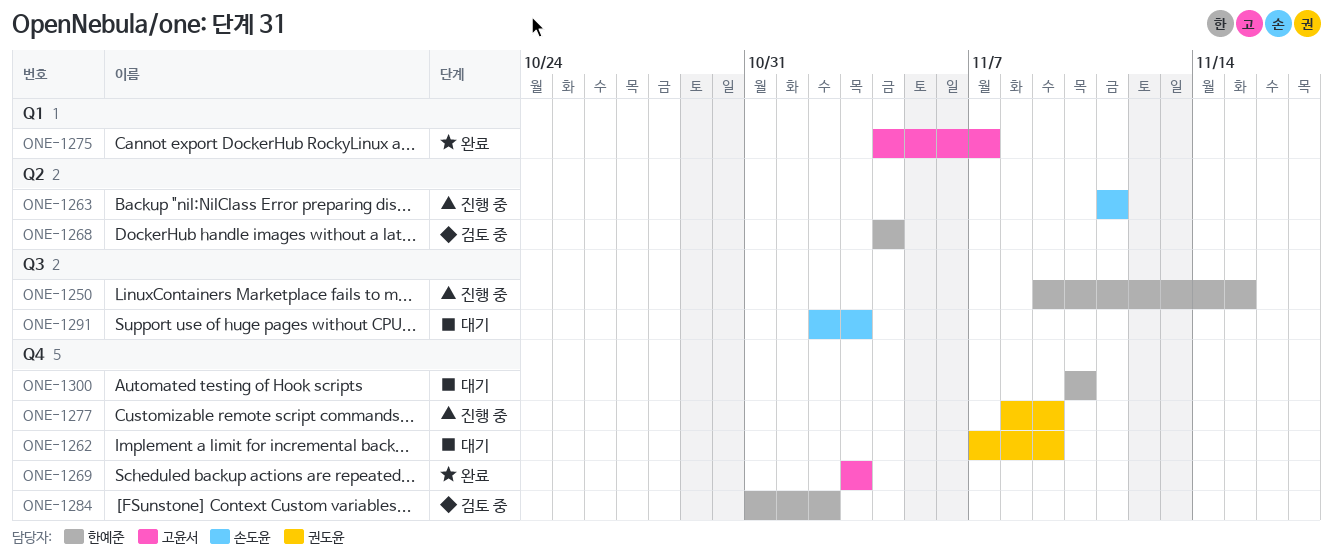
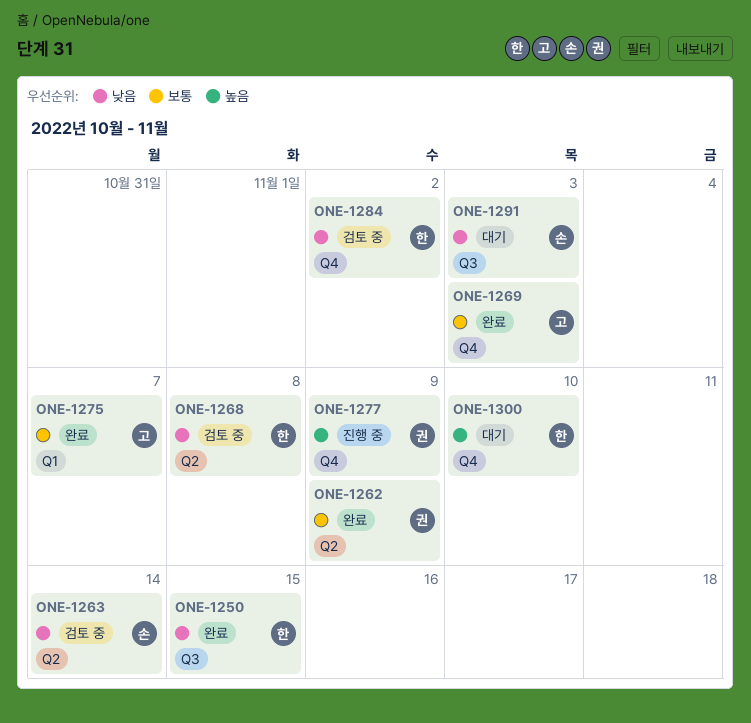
ONE-1250, status: 진행 중 -> 완료
ONE-1262, status: 대기 -> 완료
ONE-1262, label: Q4 -> Q2
ONE-1263, status: 진행 중 -> 검토 중
ONE-1263, due: Nov 11 -> Nov 14
ONE-1268, due: Nov 4 -> Nov 8

